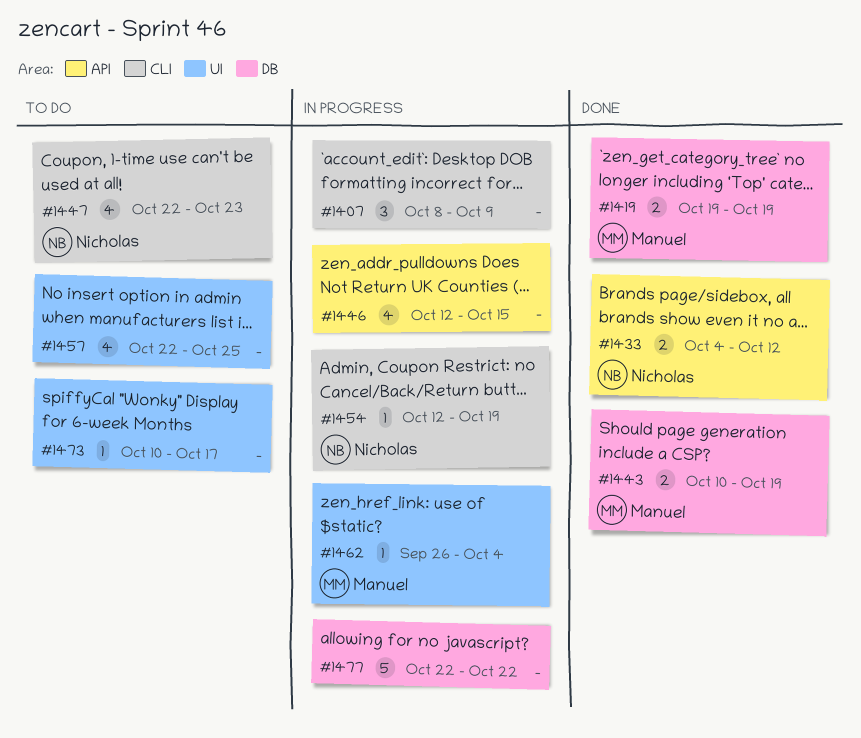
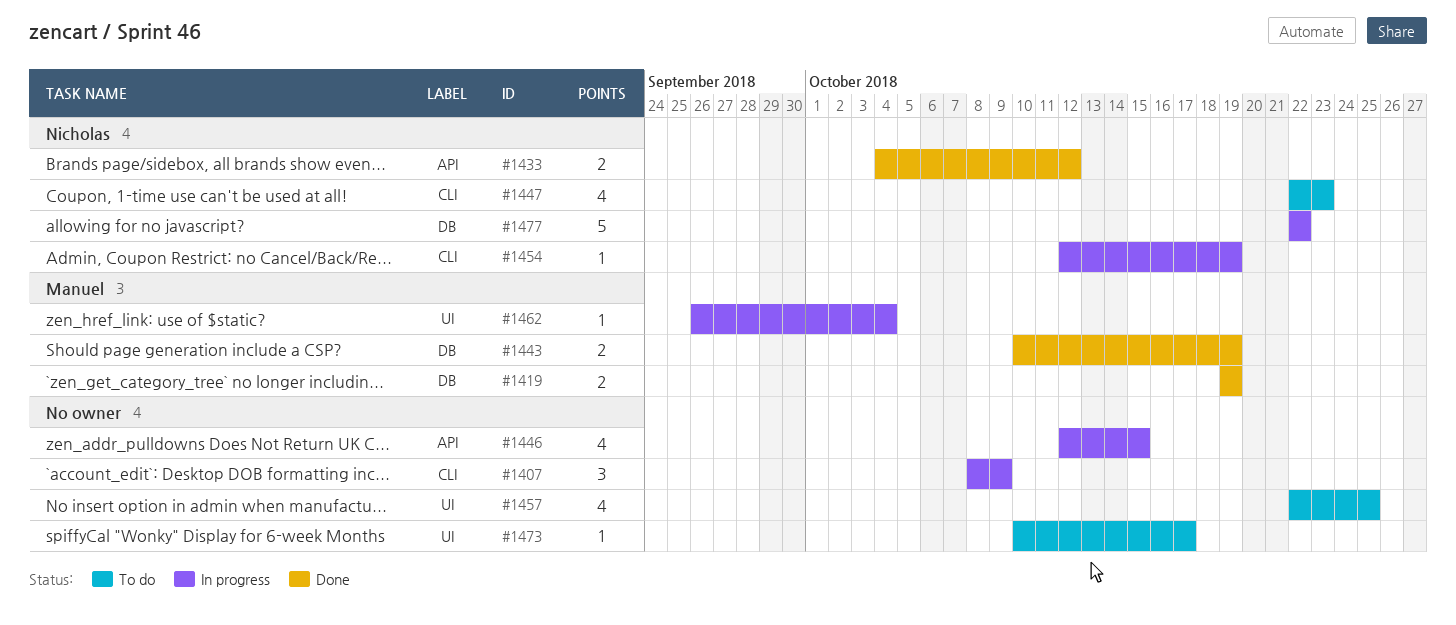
#1477, owner: none -> Nicholas

